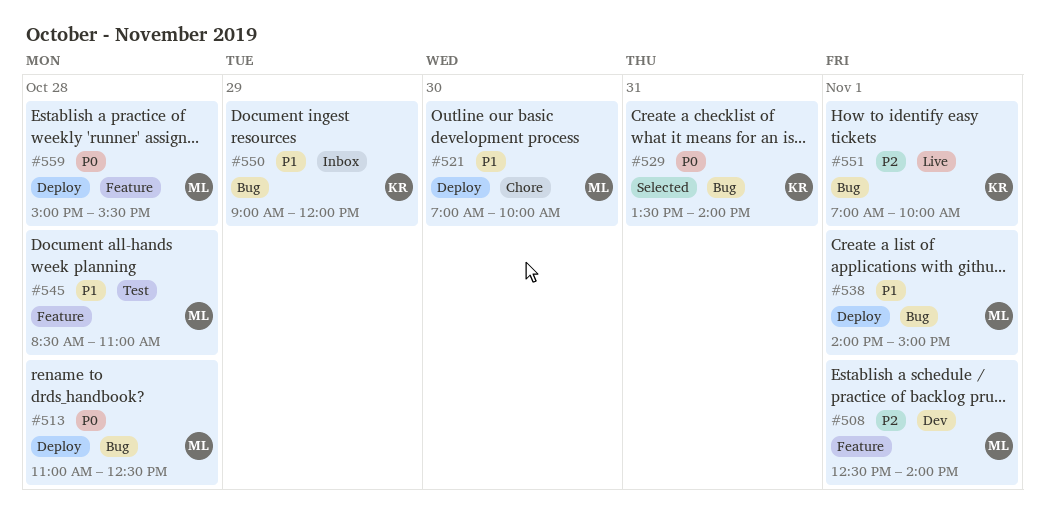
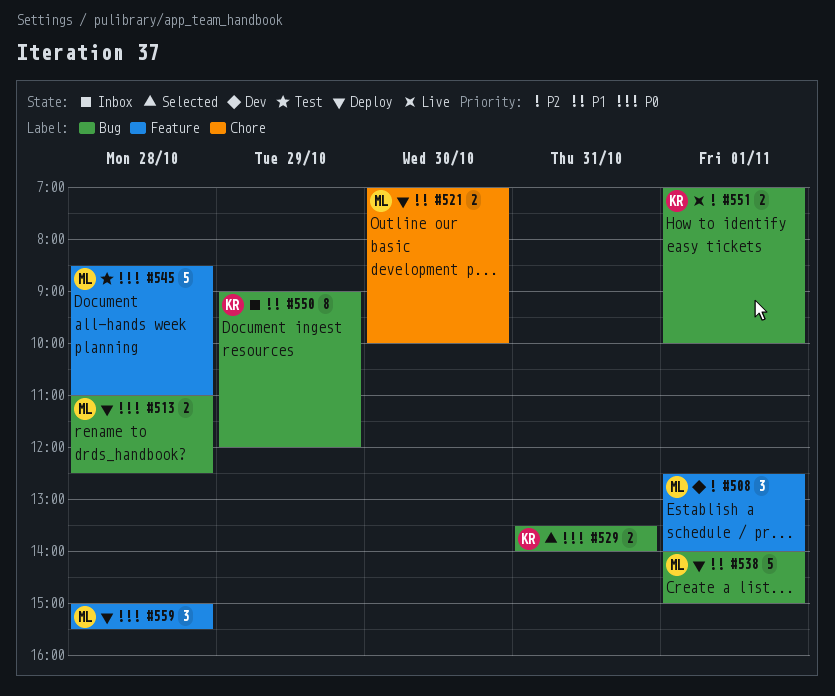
#545, priority: P1 -> P0

